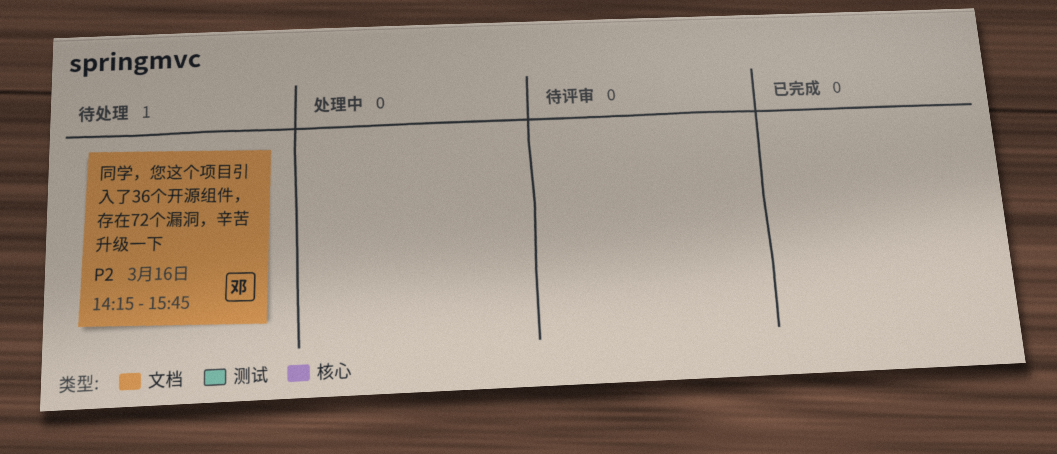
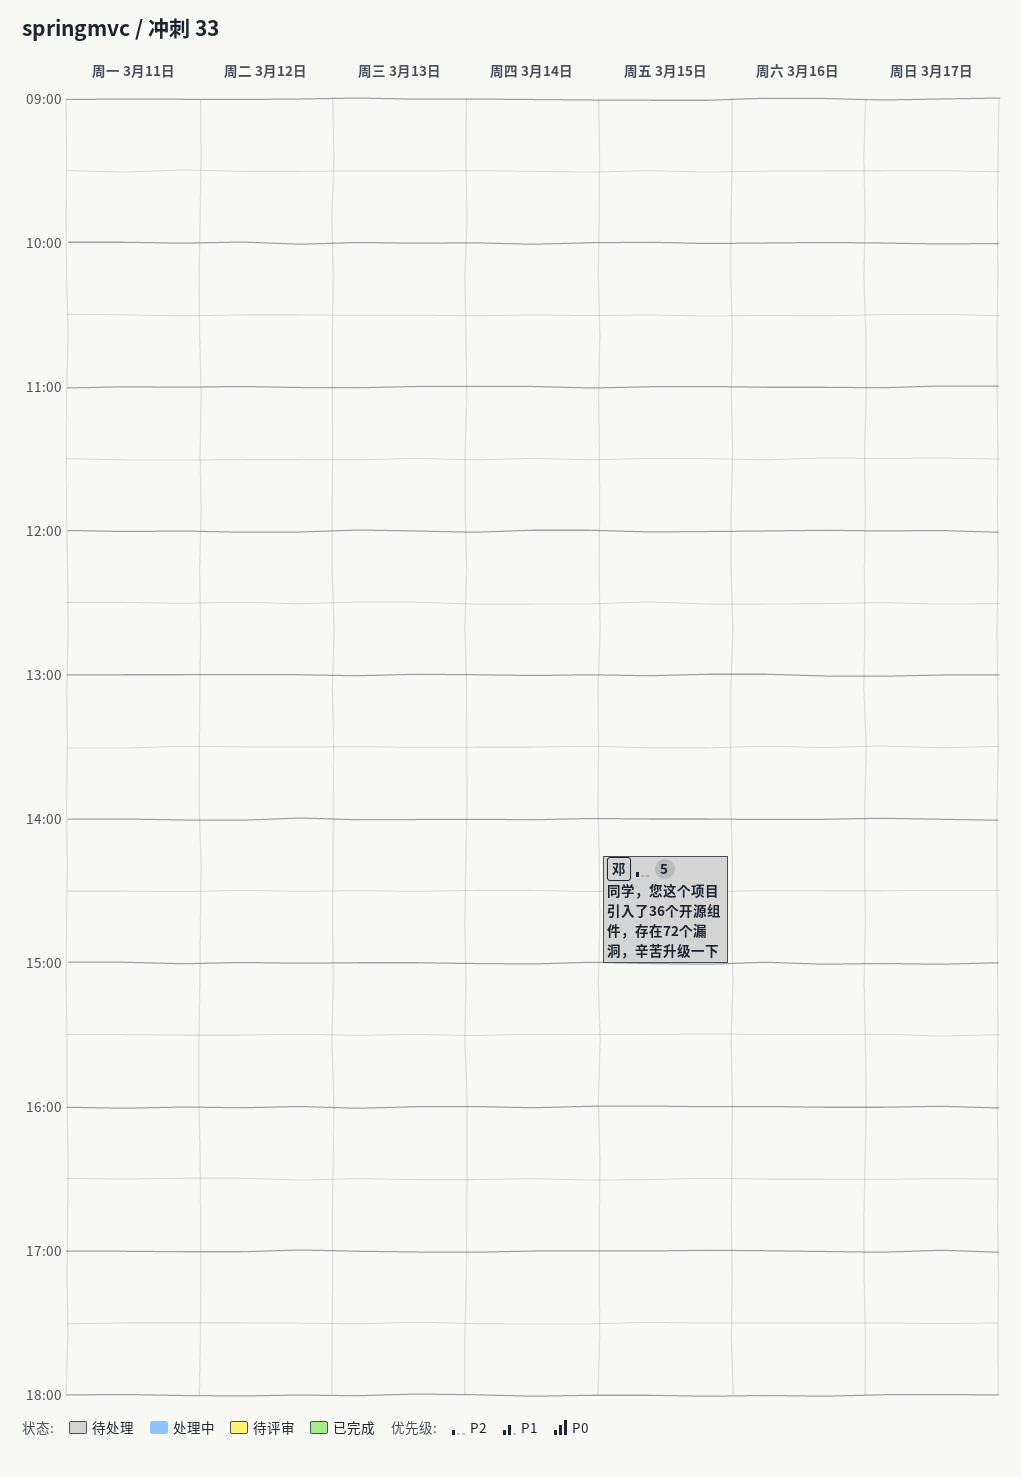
同学，您这个项目引入了36个开源组件，存在72个漏洞，辛苦升级一下, day: Mar 16 -> Mar 15
同学，您这个项目引入了36个开源组件，存在72个漏洞，辛苦升级一下, ends: 15:45 -> 15:00

